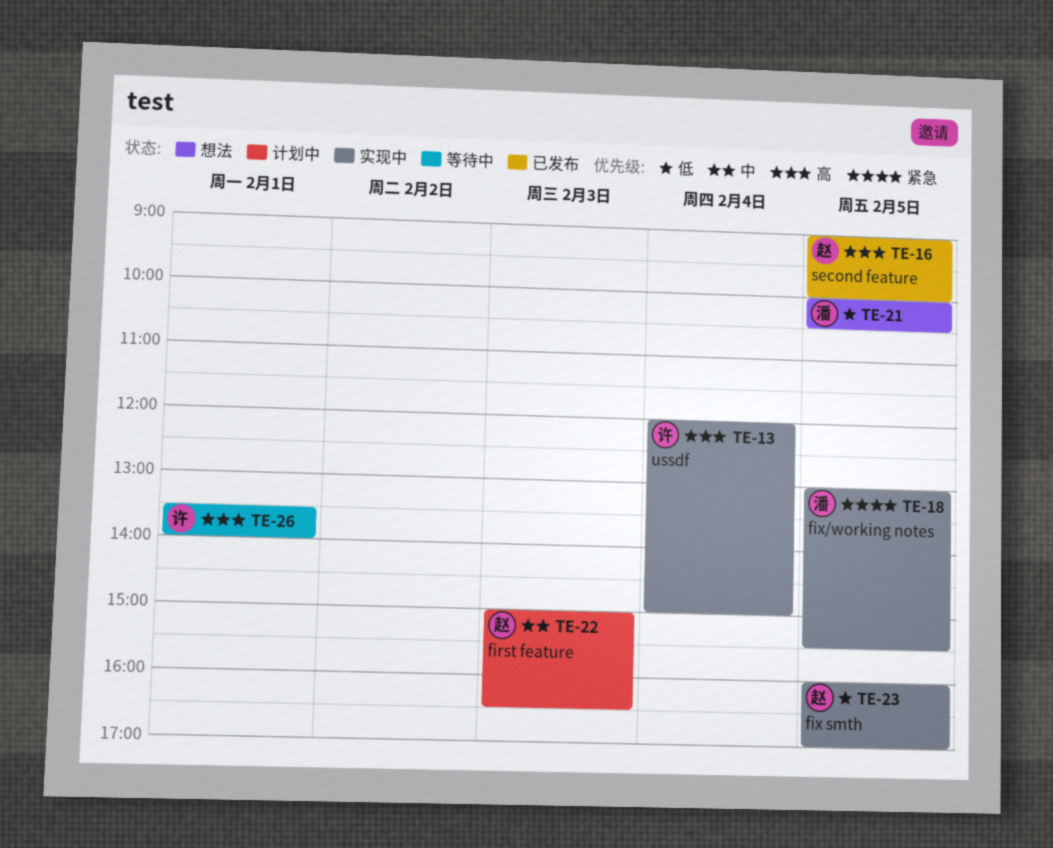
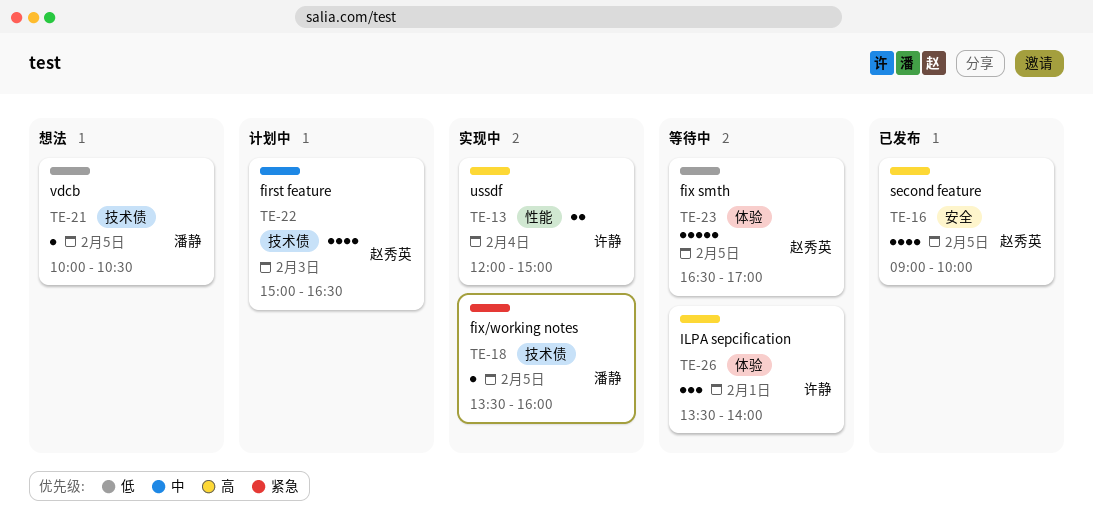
TE-18, begins: 13:00 -> 13:30
TE-18, ends: 15:30 -> 16:00
TE-23, status: 实现中 -> 等待中
TE-23, begins: 16:00 -> 16:30

